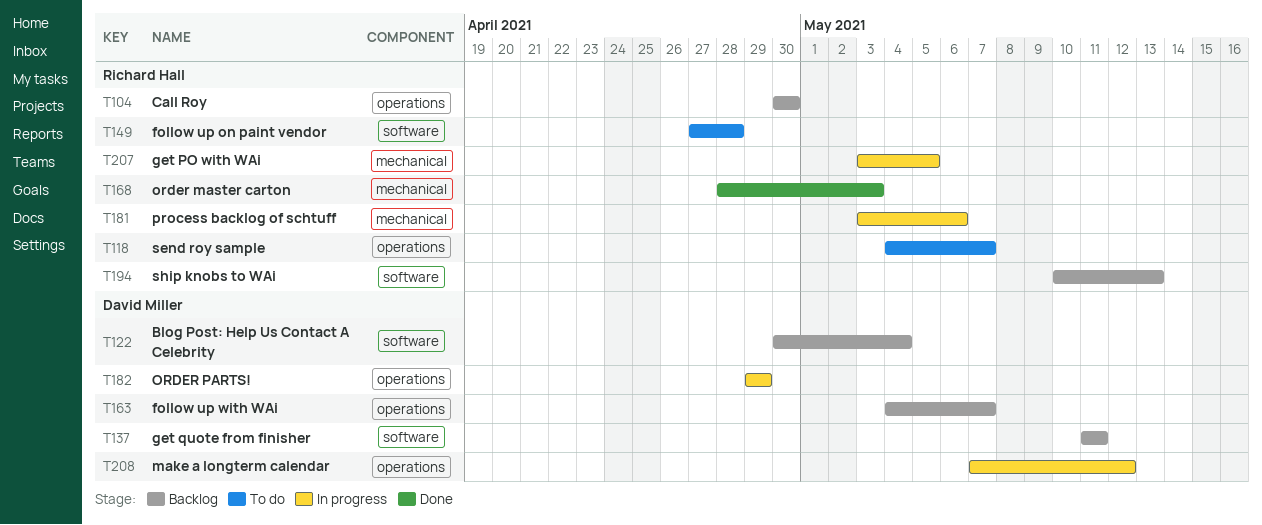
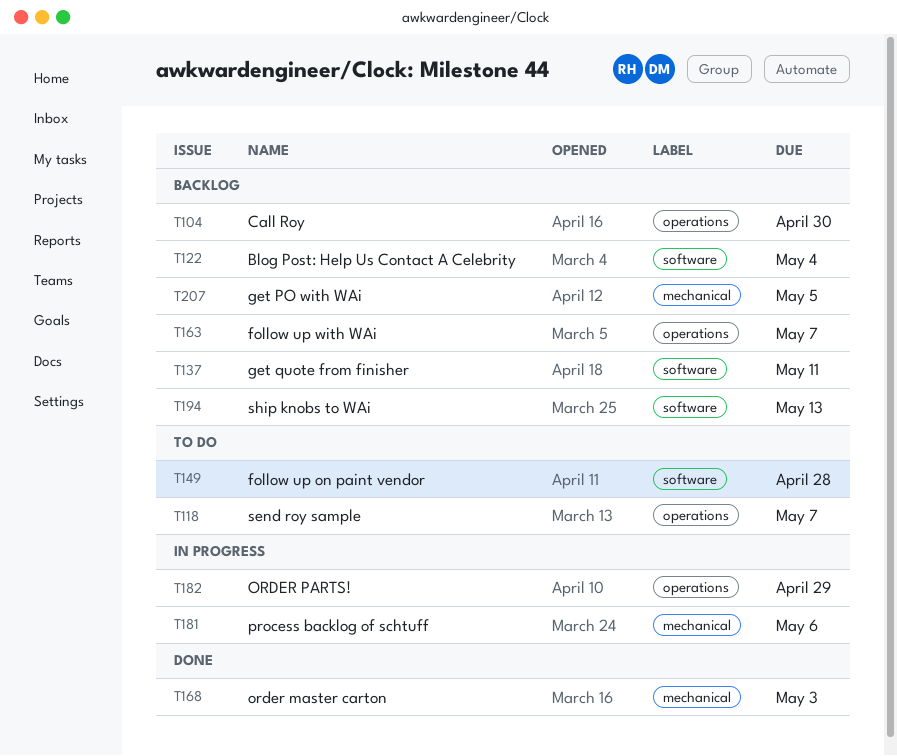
T207, status: In progress -> Backlog
T208: present -> none

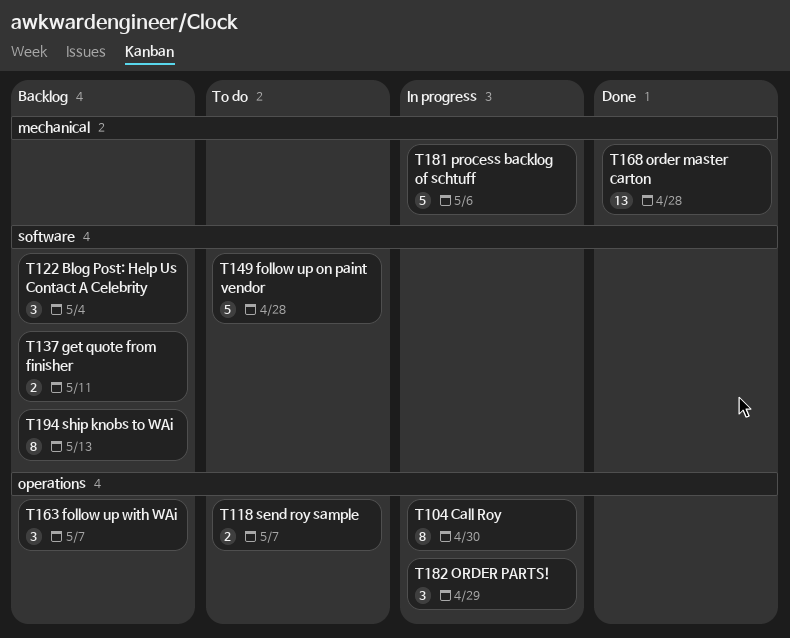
T104, status: Backlog -> In progress
T168, due: May 3 -> Apr 28
T207: present -> none

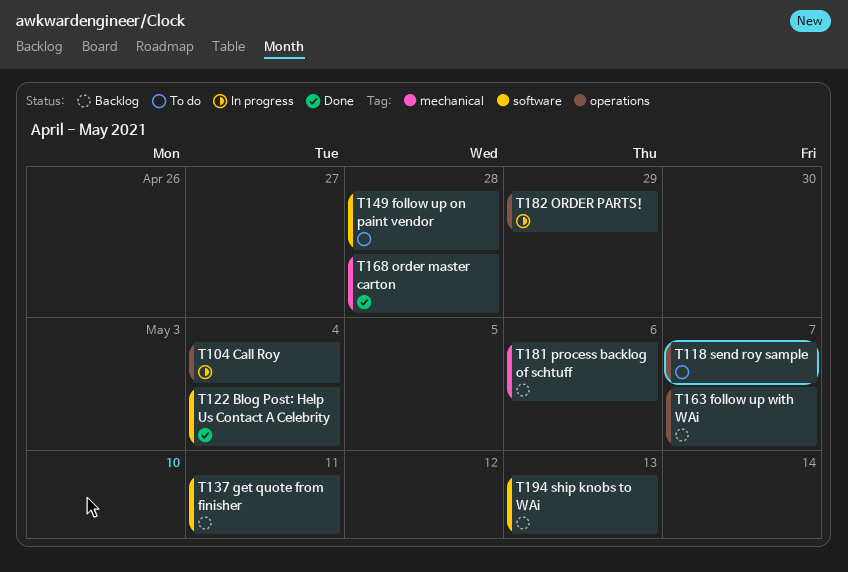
T104, due: Apr 30 -> May 4
T122, status: Backlog -> Done
T181, status: In progress -> Backlog

